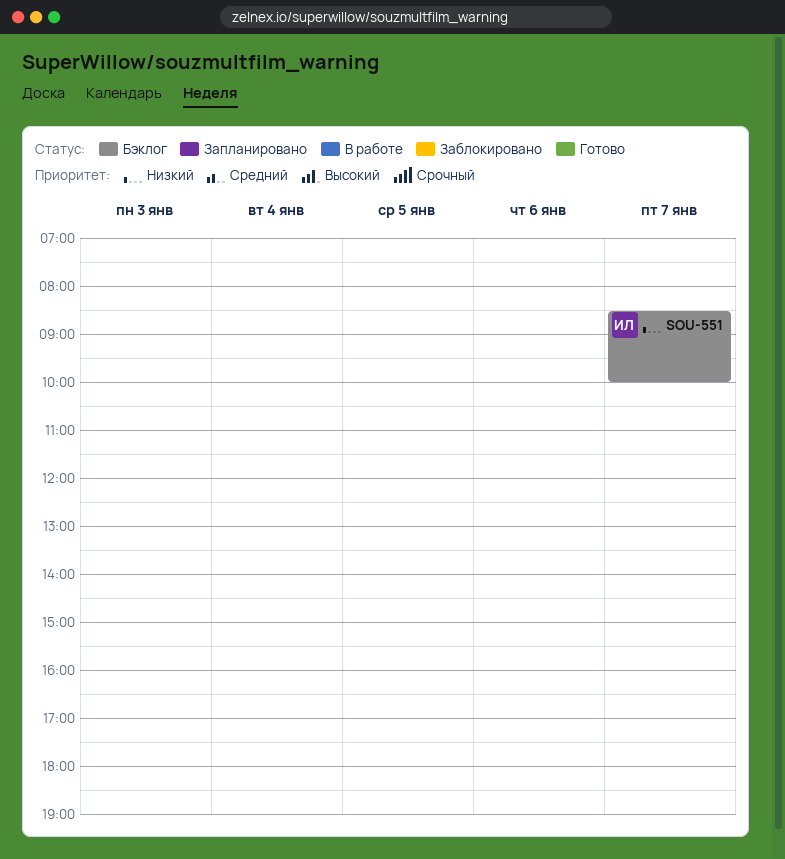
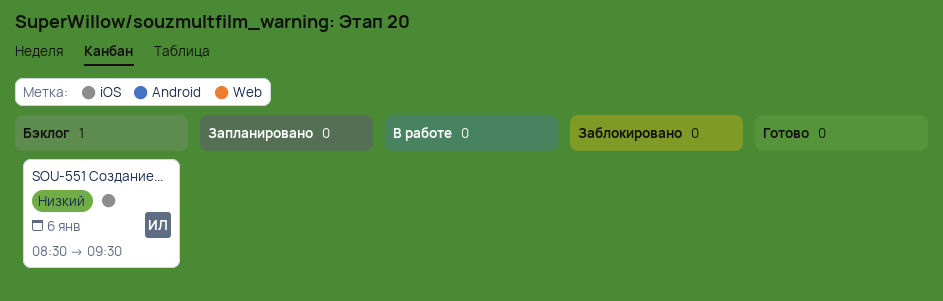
SOU-551, day: Jan 7 -> Jan 6
SOU-551, ends: 10:00 -> 09:30

